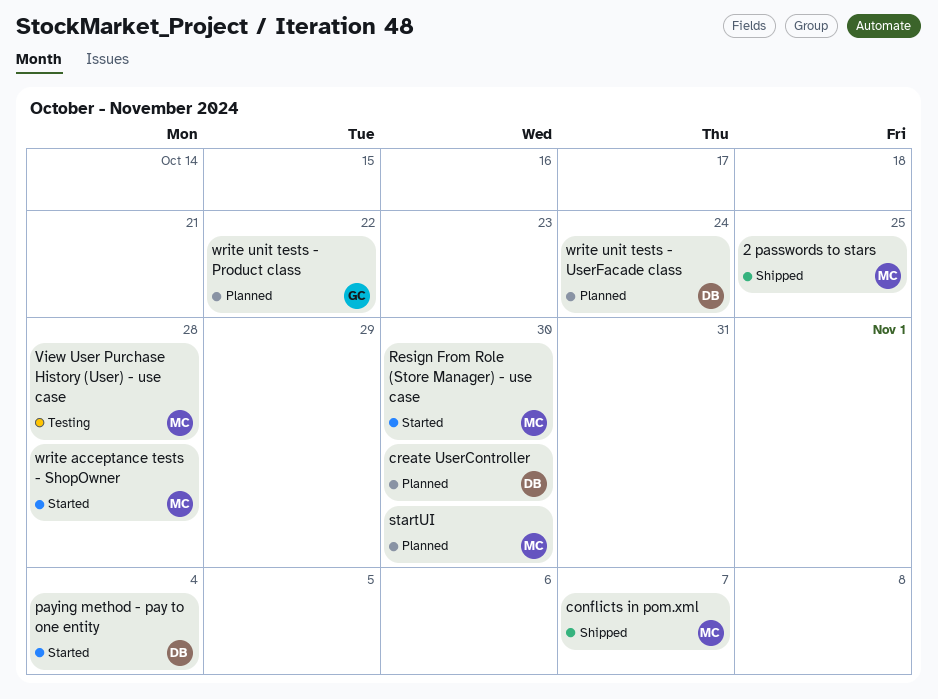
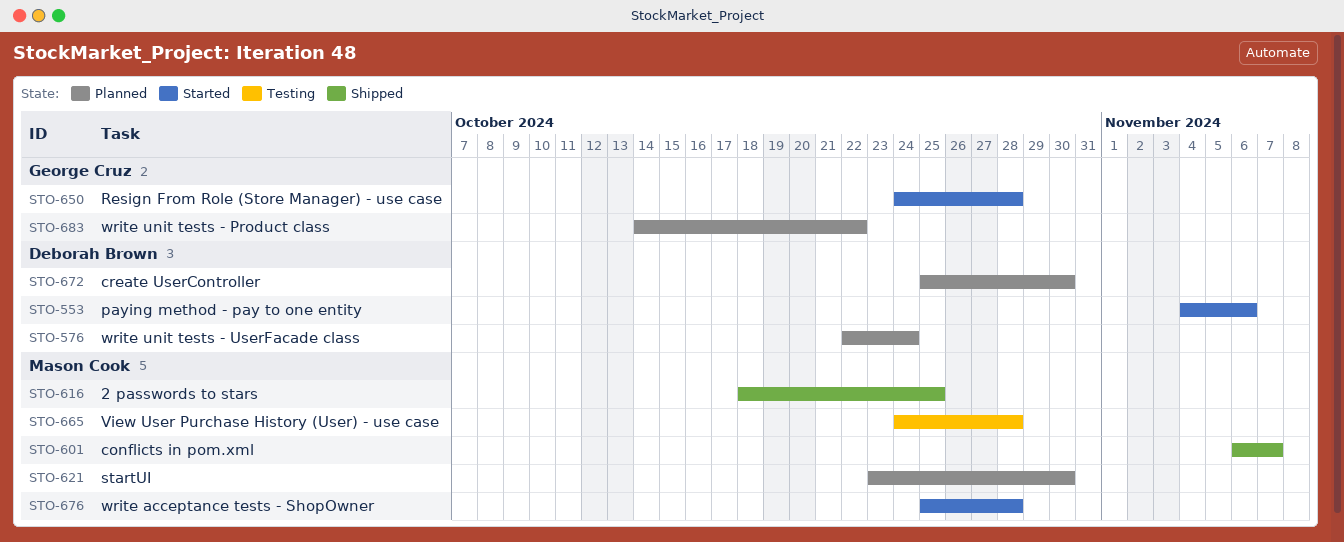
paying method - pay to one entity, due: Nov 4 -> Nov 6
Resign From Role (Store Manager) - use case, owner: Mason Cook -> George Cruz
Resign From Role (Store Manager) - use case, due: Oct 30 -> Oct 28

